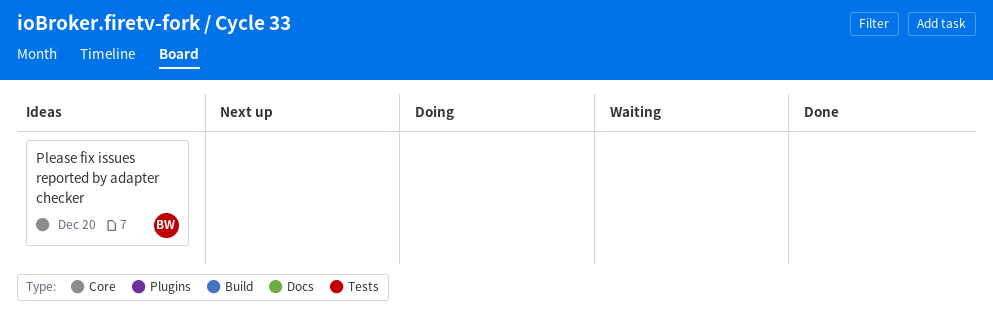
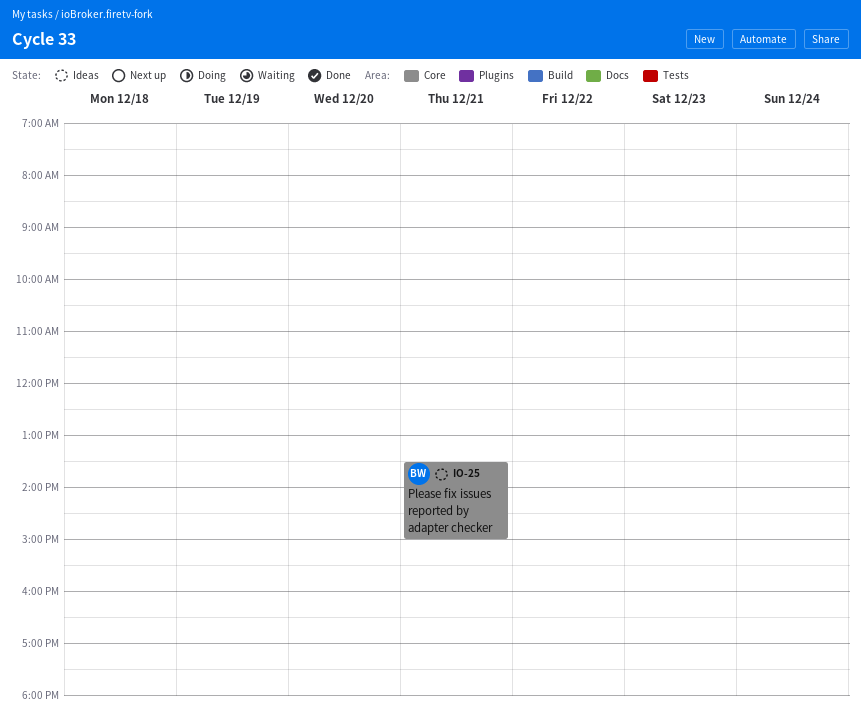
Please fix issues reported by adapter checker, day: Dec 20 -> Dec 21

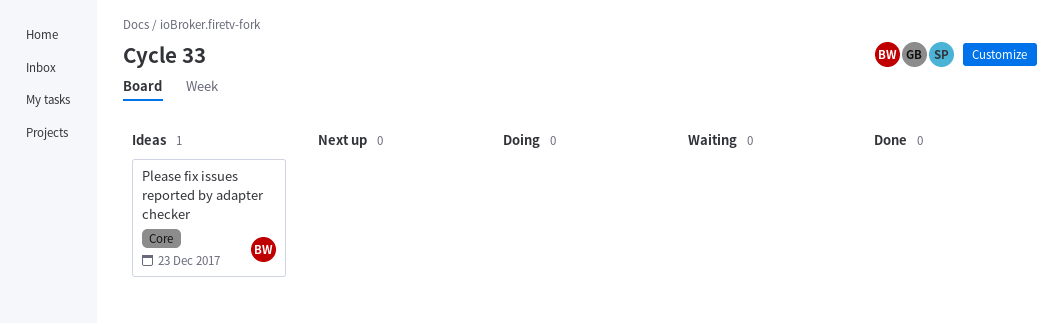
Please fix issues reported by adapter checker, day: Dec 21 -> Dec 23

